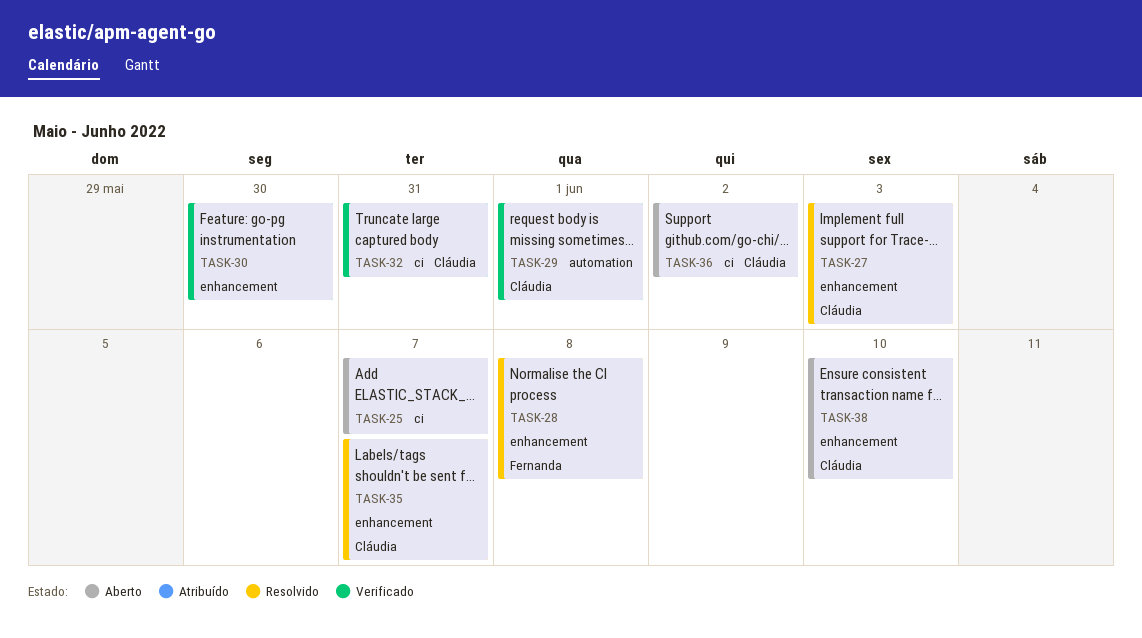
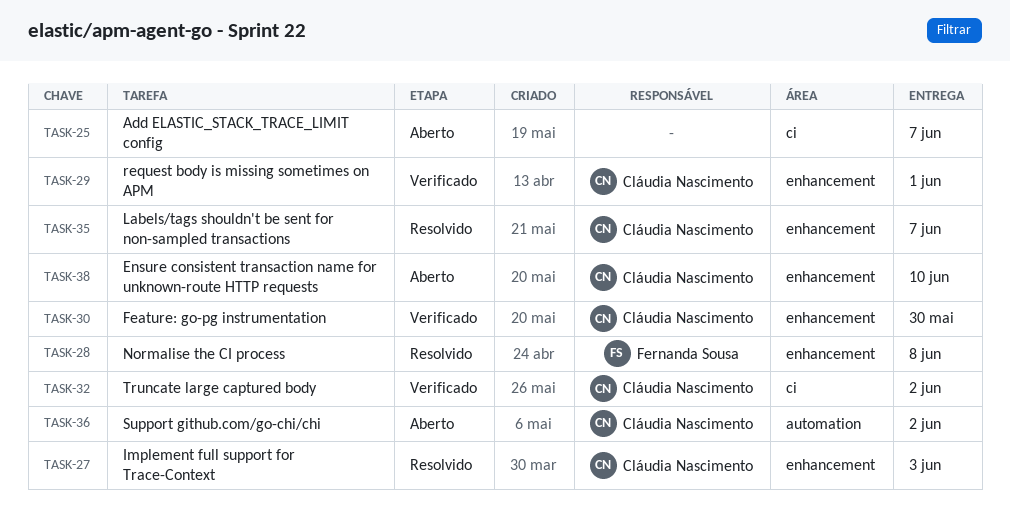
TASK-29, label: automation -> enhancement
TASK-30, owner: none -> Cláudia Nascimento
TASK-32, due: May 31 -> Jun 2
TASK-36, label: ci -> automation

